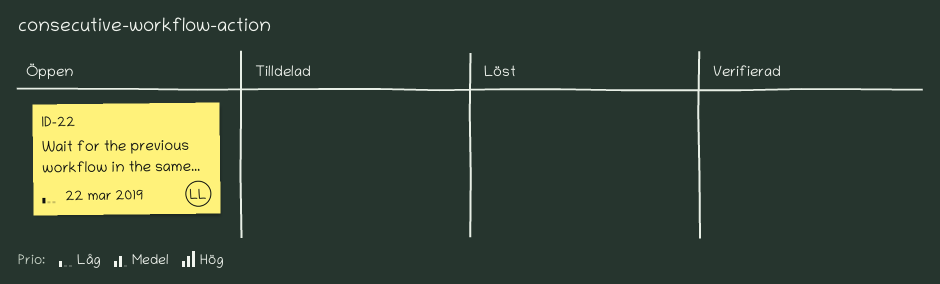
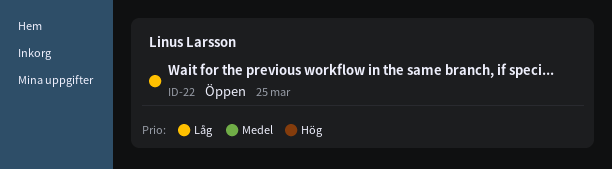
ID-22, due: Mar 22 -> Mar 25

